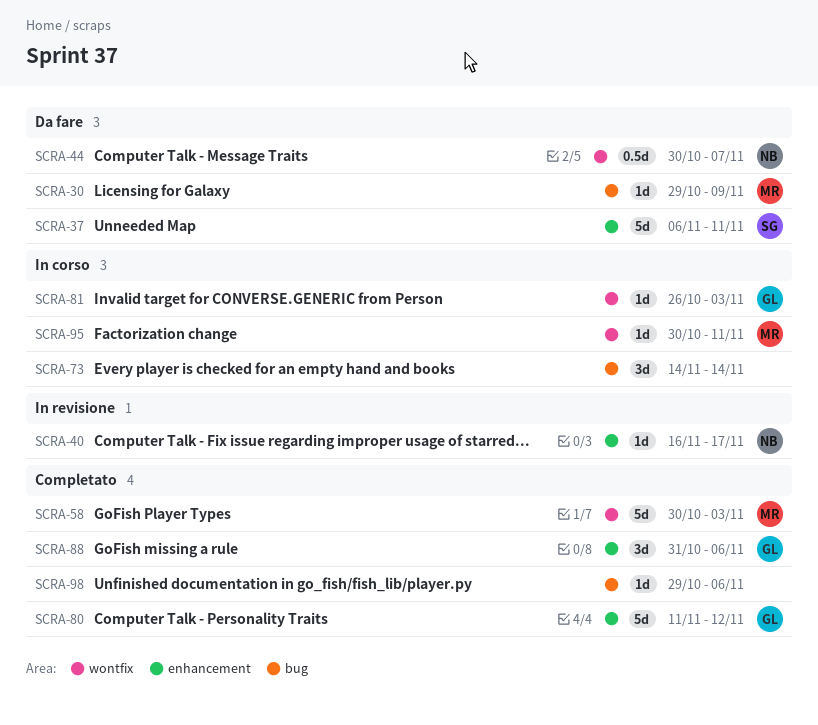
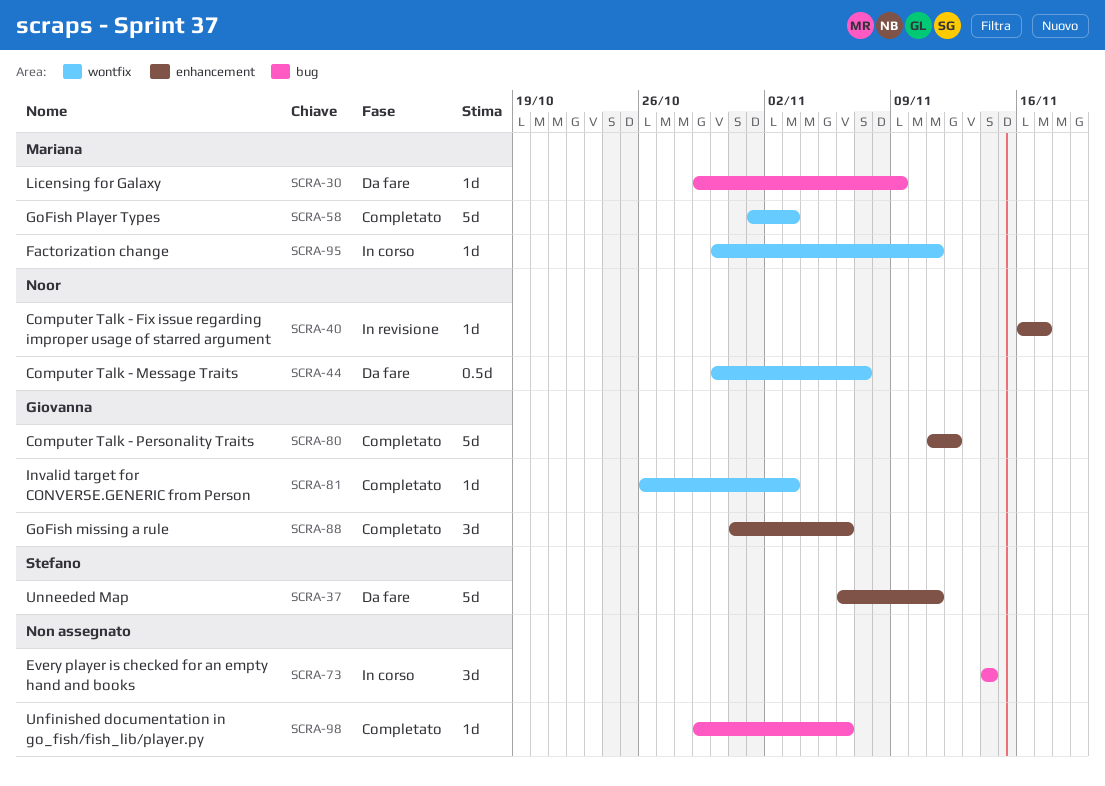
SCRA-58, start: Oct 30 -> Nov 1
SCRA-81, status: In corso -> Completato

